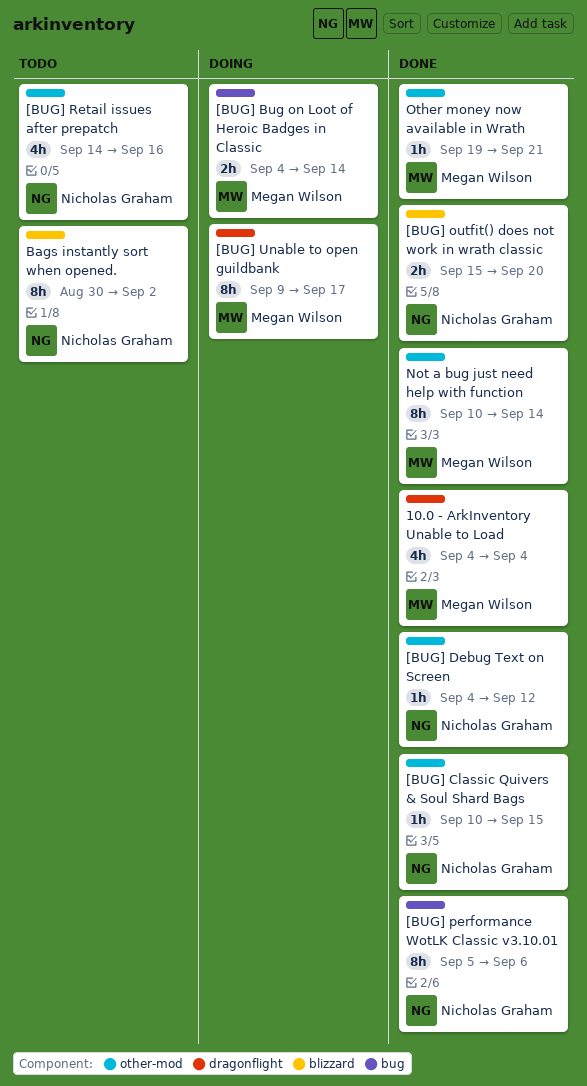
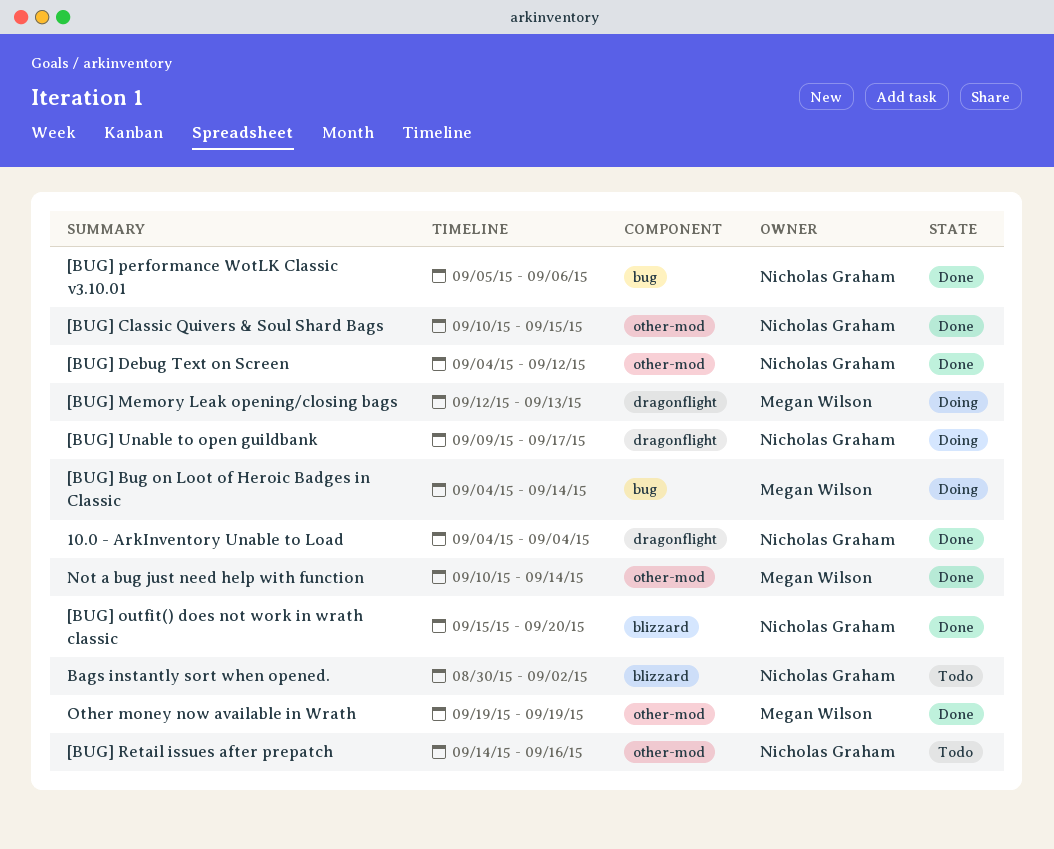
10.0 - ArkInventory Unable to Load, owner: Megan Wilson -> Nicholas Graham
[BUG] Memory Leak opening/closing bags: none -> present
[BUG] Unable to open guildbank, owner: Megan Wilson -> Nicholas Graham
Other money now available in Wrath, due: Sep 21 -> Sep 19

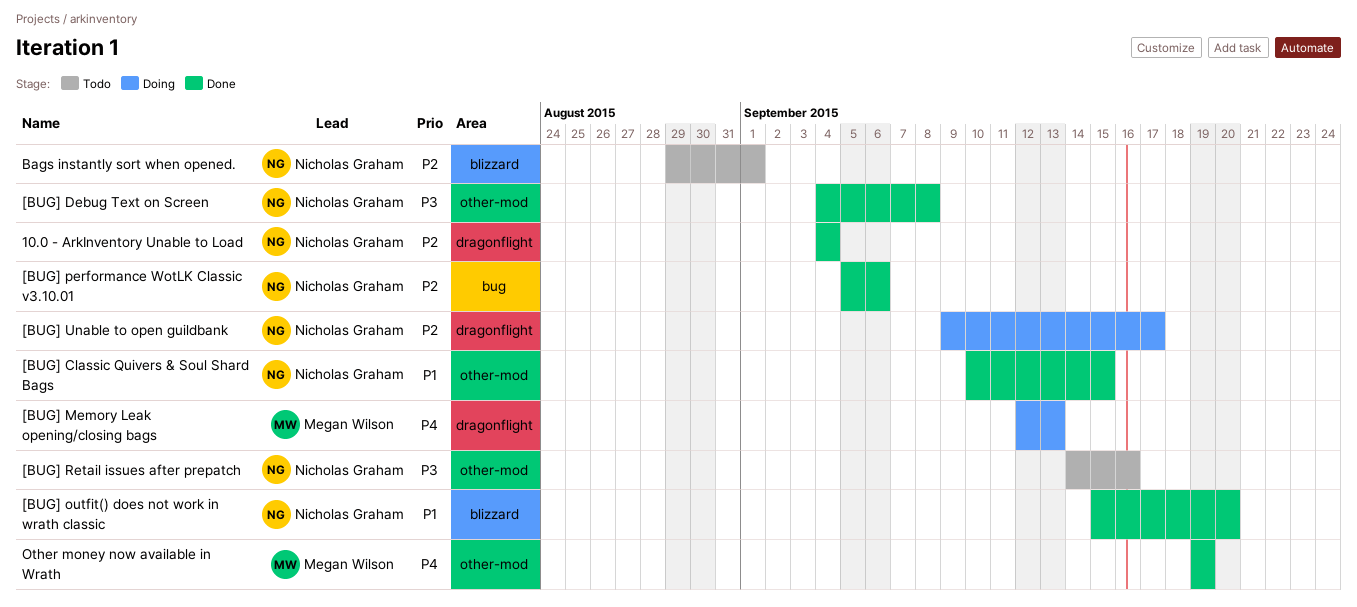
[BUG] Bug on Loot of Heroic Badges in Classic: present -> none
[BUG] Debug Text on Screen, due: Sep 12 -> Sep 8
Bags instantly sort when opened., start: Aug 30 -> Aug 29
Bags instantly sort when opened., due: Sep 2 -> Sep 1
Not a bug just need help with function: present -> none

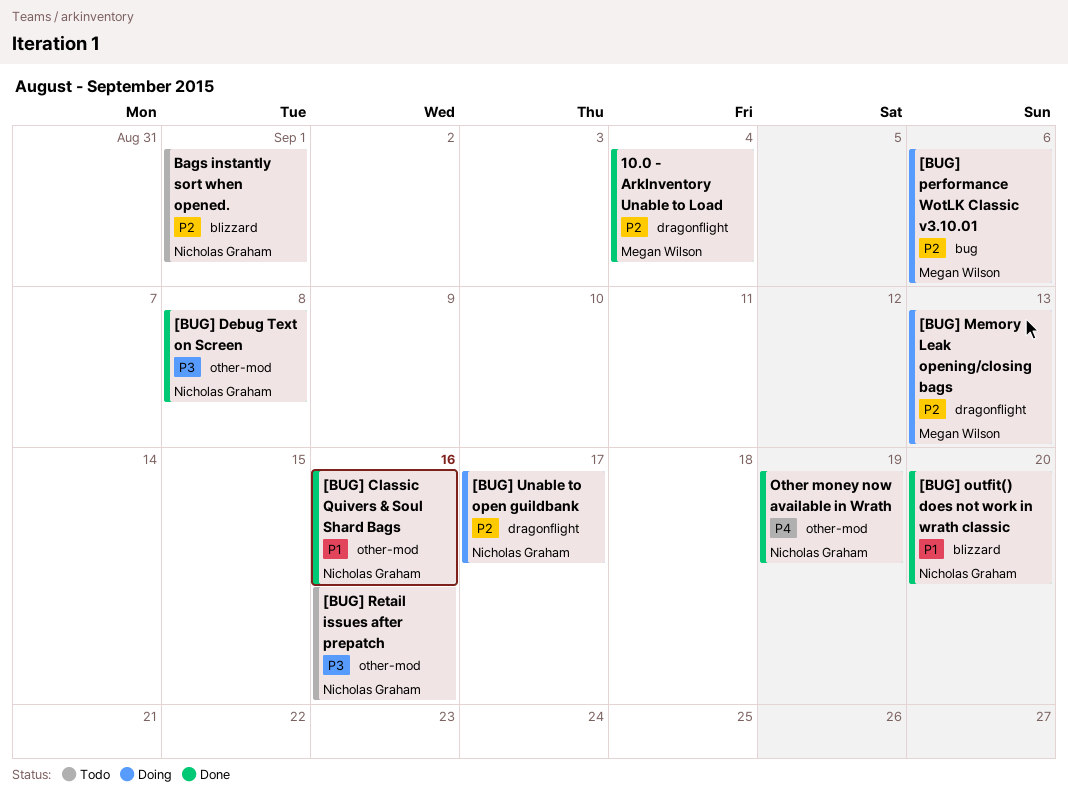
10.0 - ArkInventory Unable to Load, owner: Nicholas Graham -> Megan Wilson
[BUG] Classic Quivers & Soul Shard Bags, due: Sep 15 -> Sep 16
[BUG] Memory Leak opening/closing bags, priority: P4 -> P2
[BUG] performance WotLK Classic v3.10.01, status: Done -> Doing
[BUG] performance WotLK Classic v3.10.01, owner: Nicholas Graham -> Megan Wilson
Other money now available in Wrath, owner: Megan Wilson -> Nicholas Graham

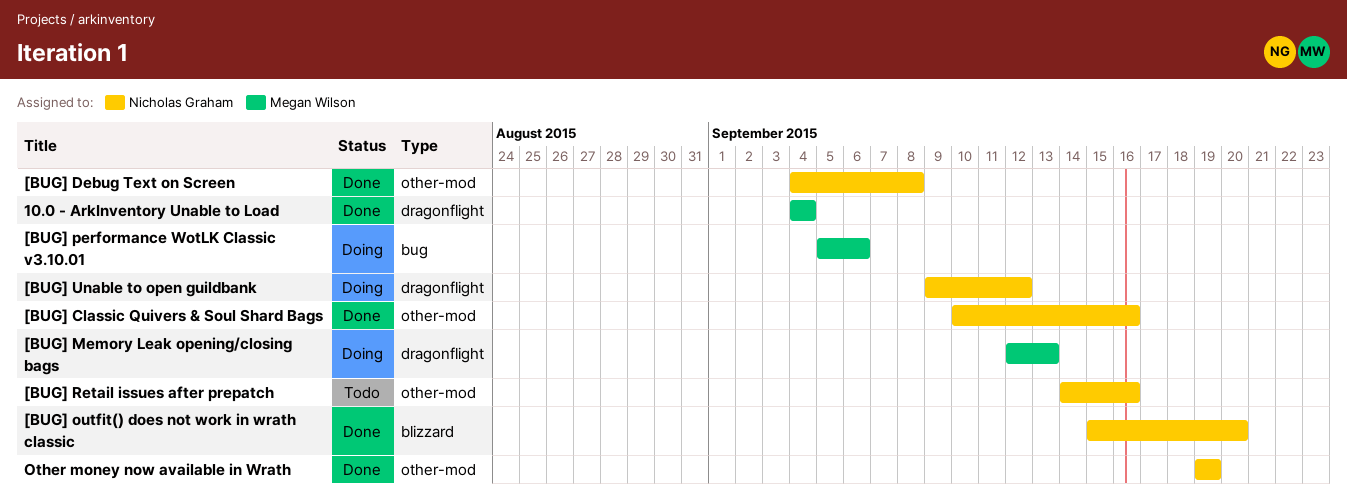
[BUG] Unable to open guildbank, due: Sep 17 -> Sep 12
Bags instantly sort when opened.: present -> none

